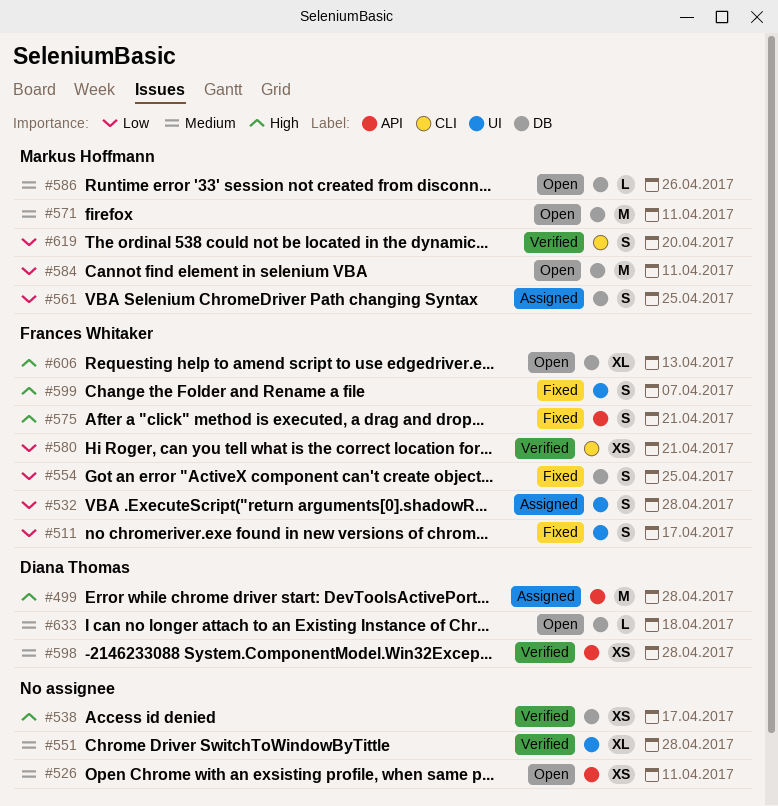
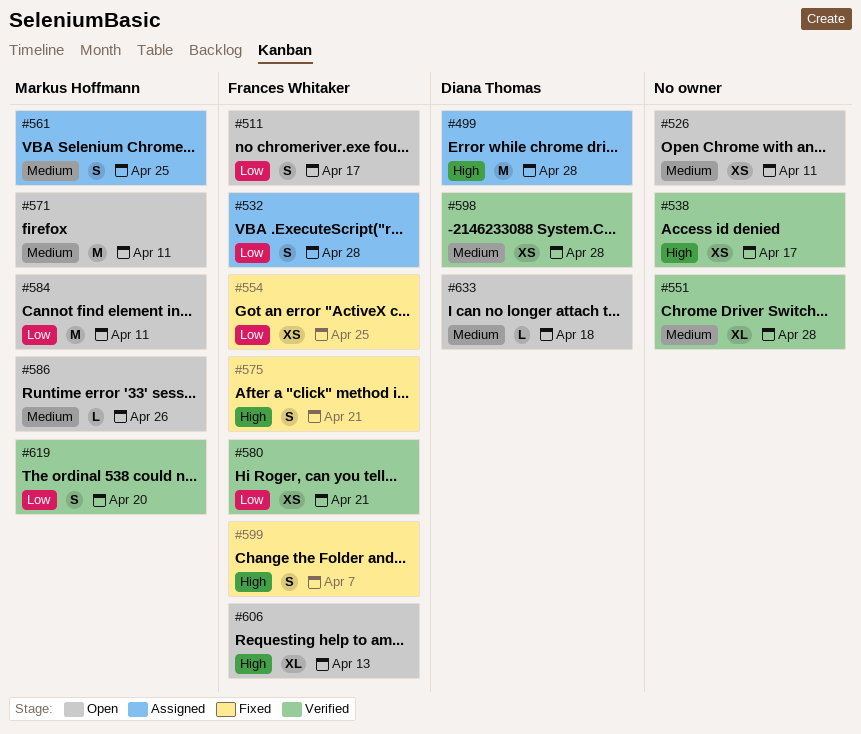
#511, status: Fixed -> Open
#554, estimate: S -> XS
#561, priority: Low -> Medium

